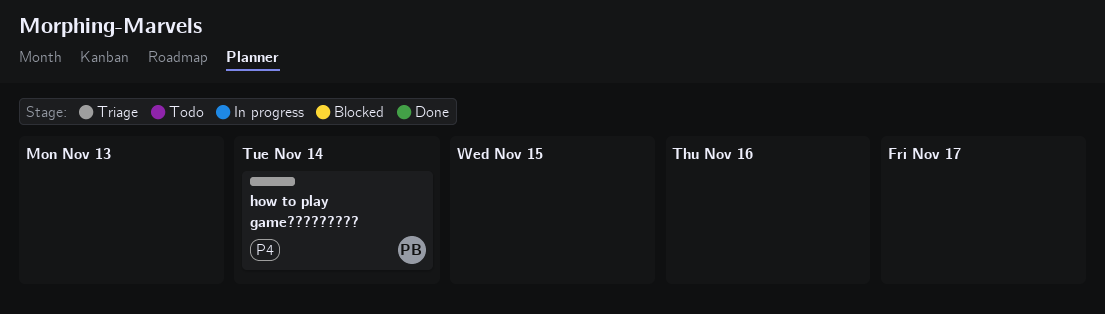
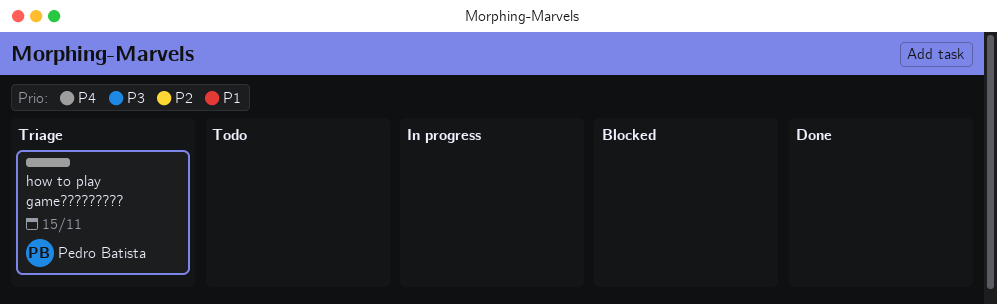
how to play game?????????, due: Nov 14 -> Nov 15

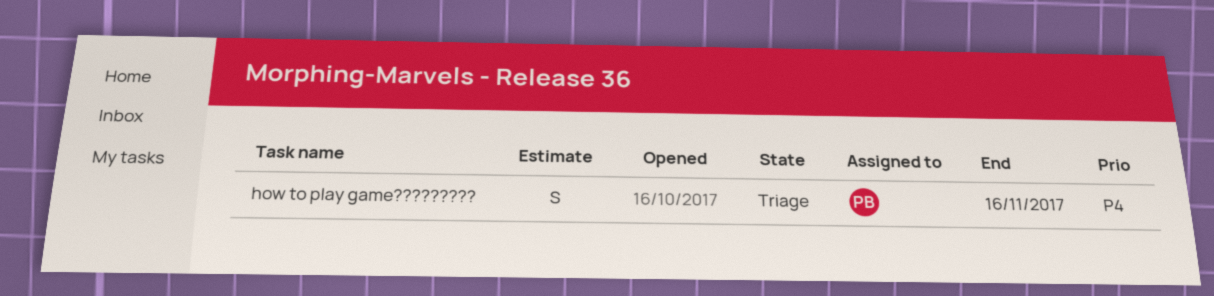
how to play game?????????, due: Nov 15 -> Nov 16

